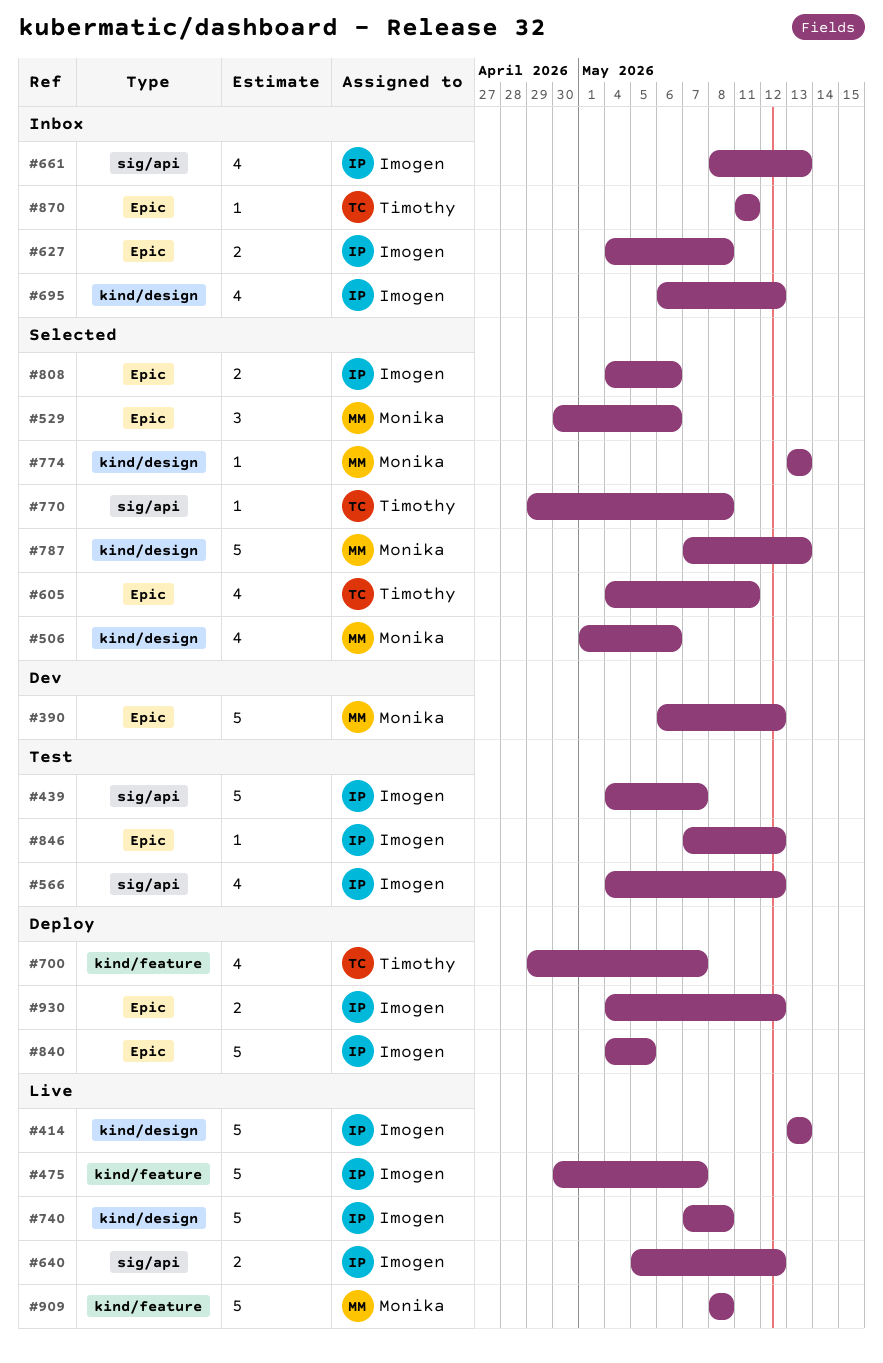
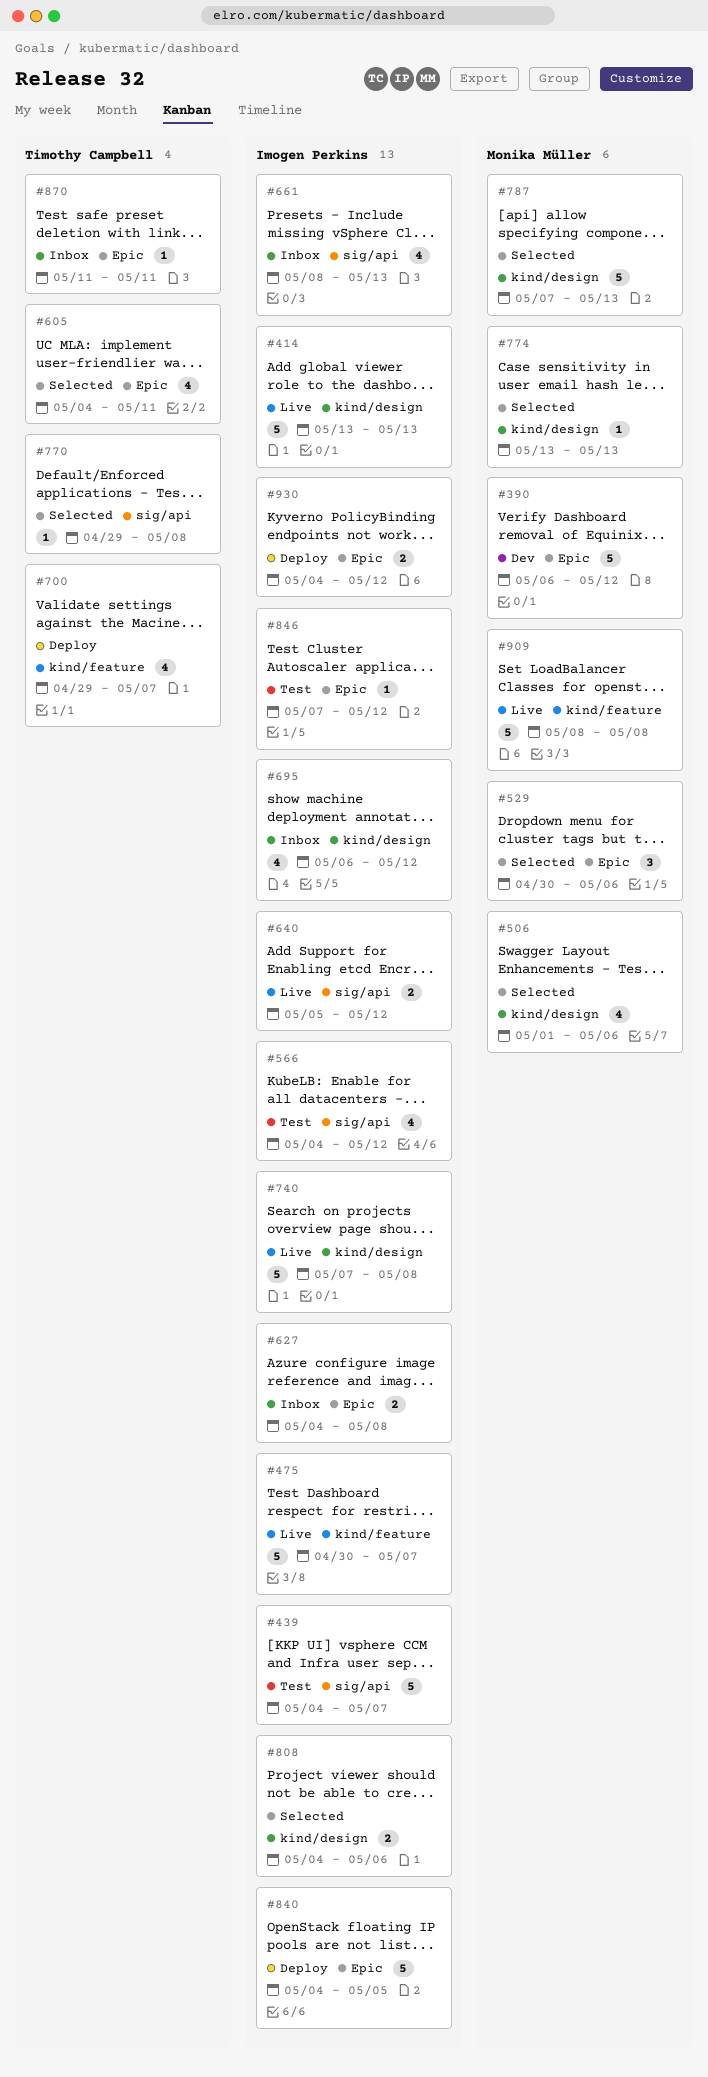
#808, label: Epic -> kind/design

